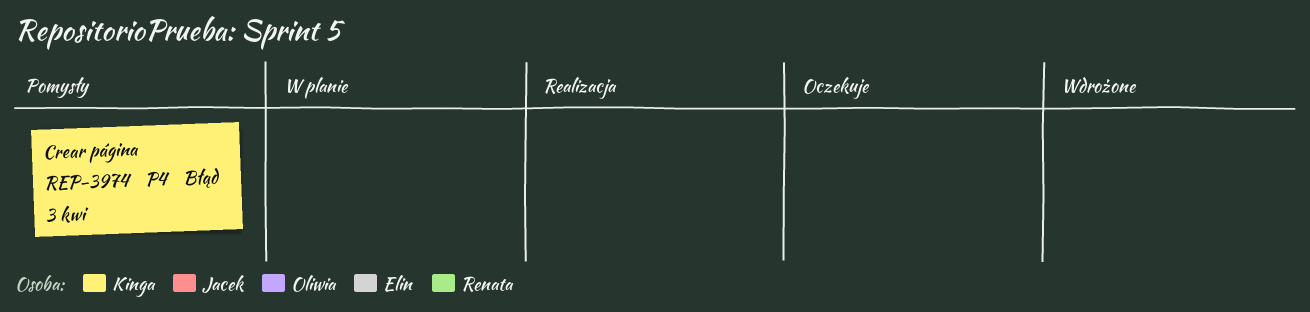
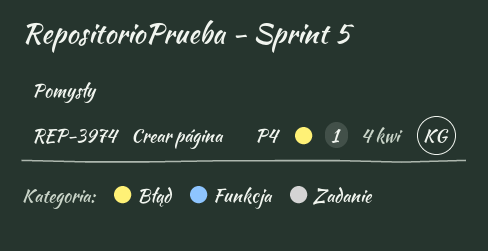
REP-3974, due: Apr 3 -> Apr 4

